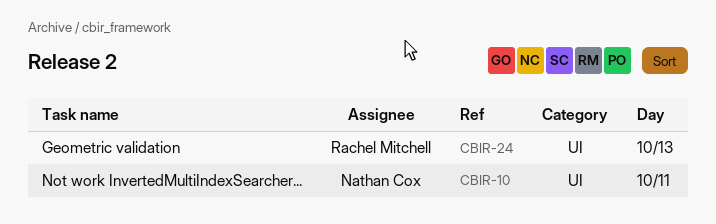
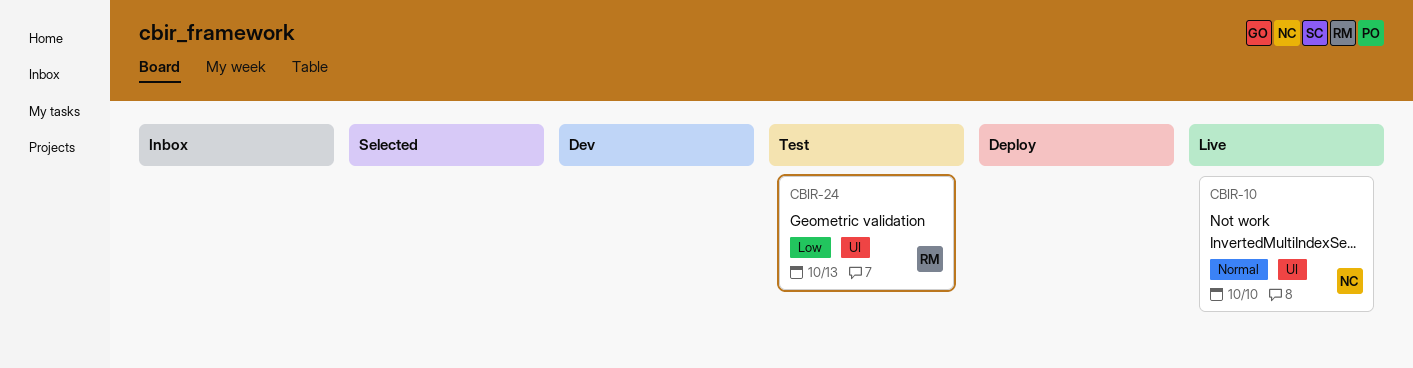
CBIR-10, day: Oct 11 -> Oct 10

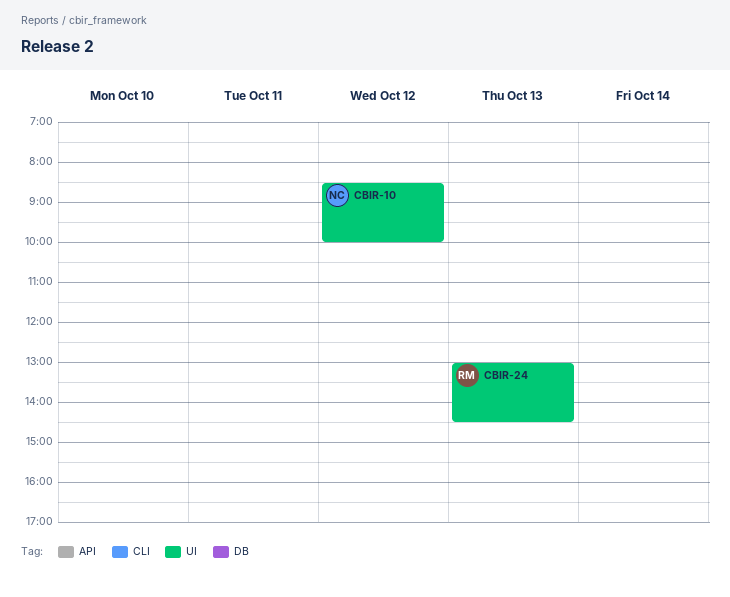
CBIR-10, day: Oct 10 -> Oct 12

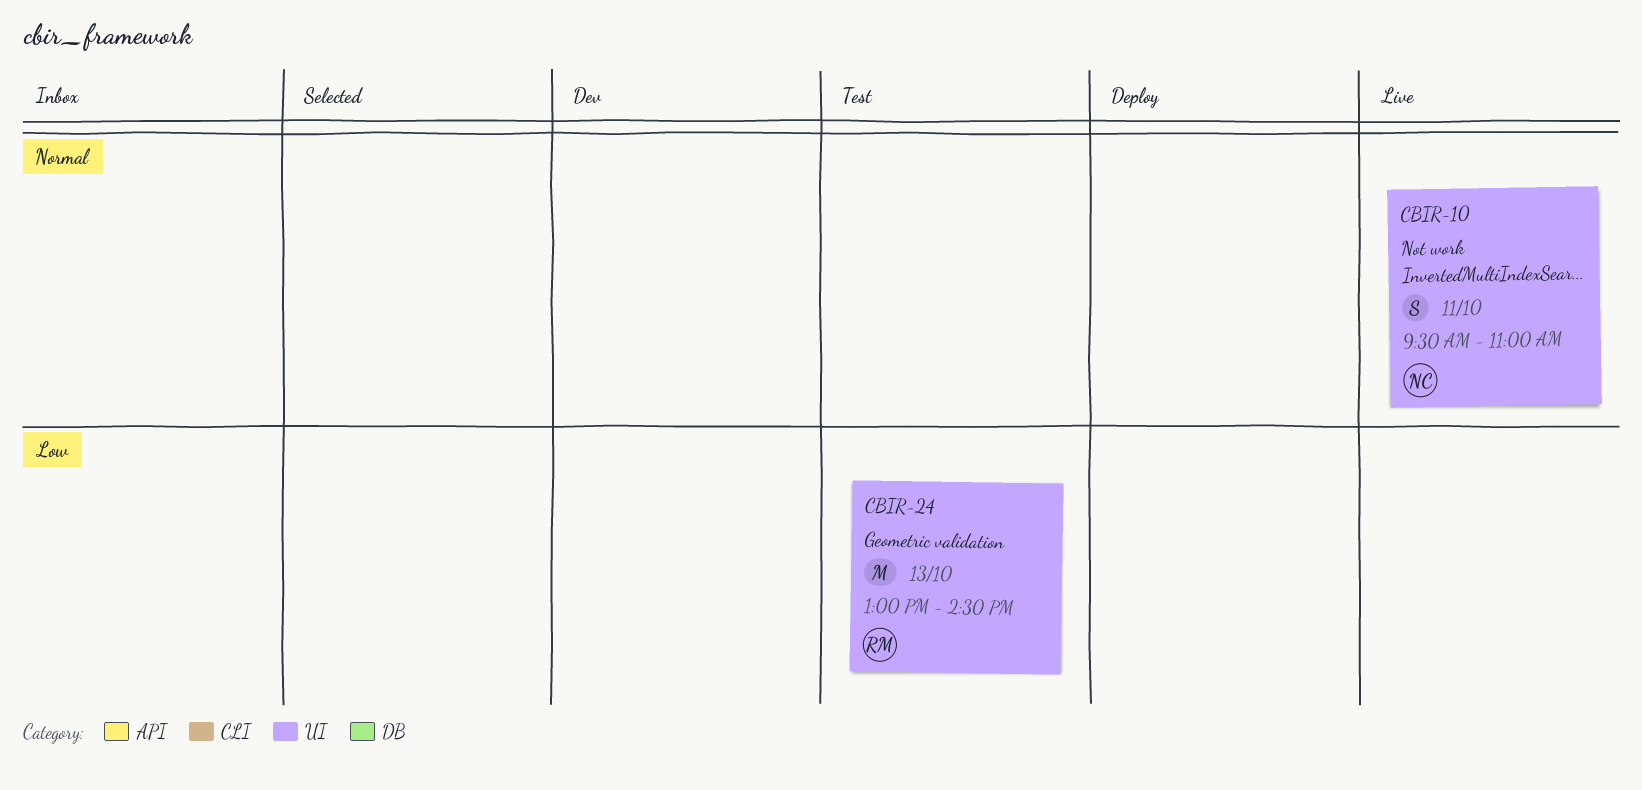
CBIR-10, day: Oct 12 -> Oct 11
CBIR-10, begins: 08:30 -> 09:30
CBIR-10, ends: 10:00 -> 11:00

